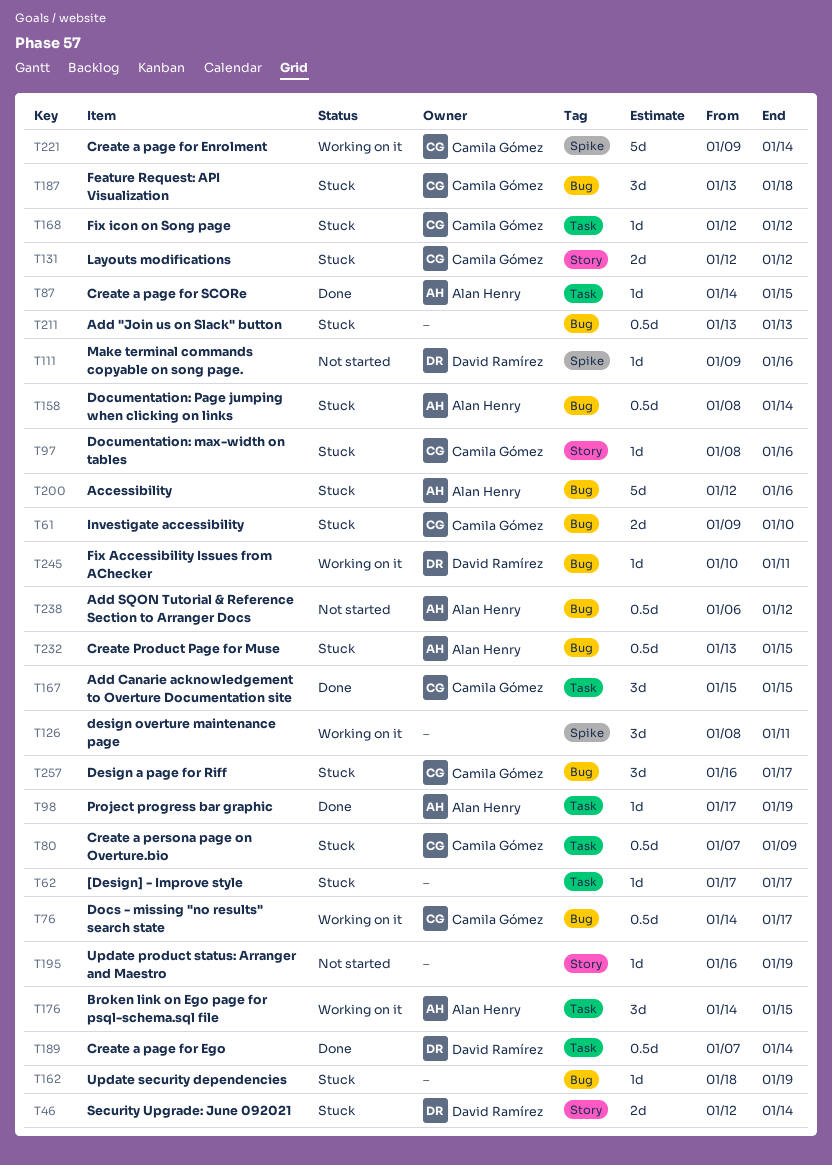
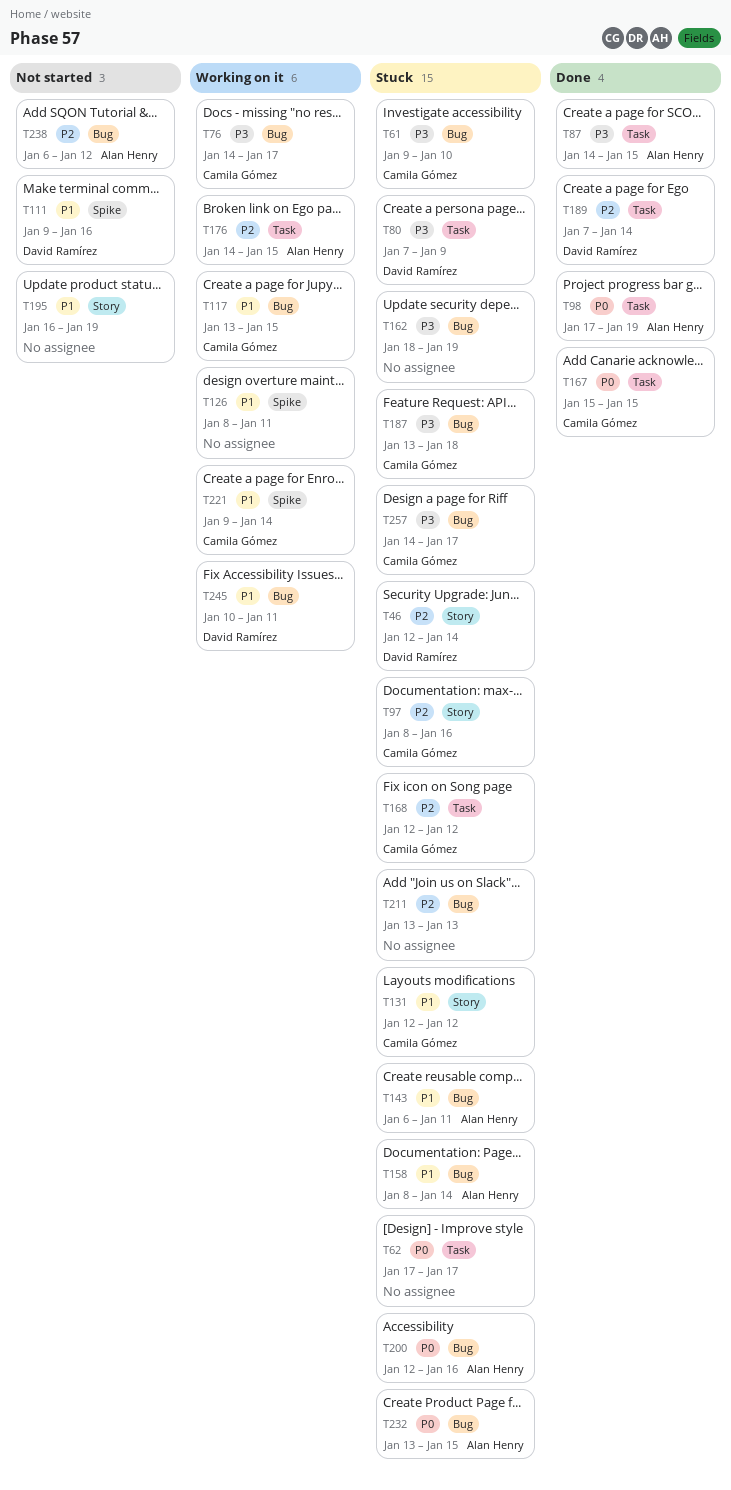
T80, owner: Camila Gómez -> David Ramírez
T117: none -> present
T143: none -> present
T257, start: Jan 16 -> Jan 14

